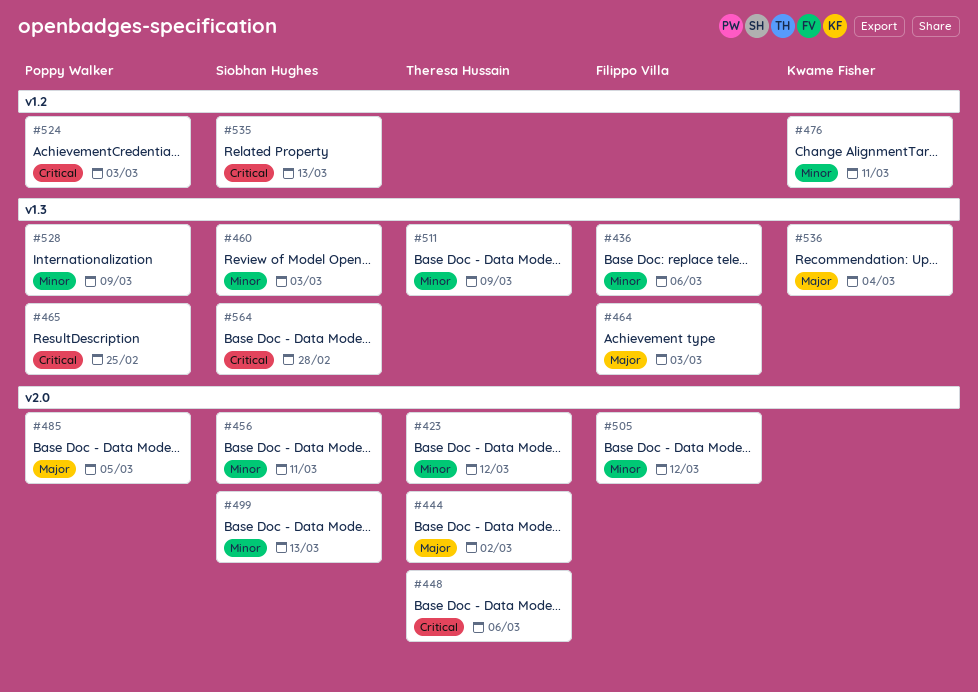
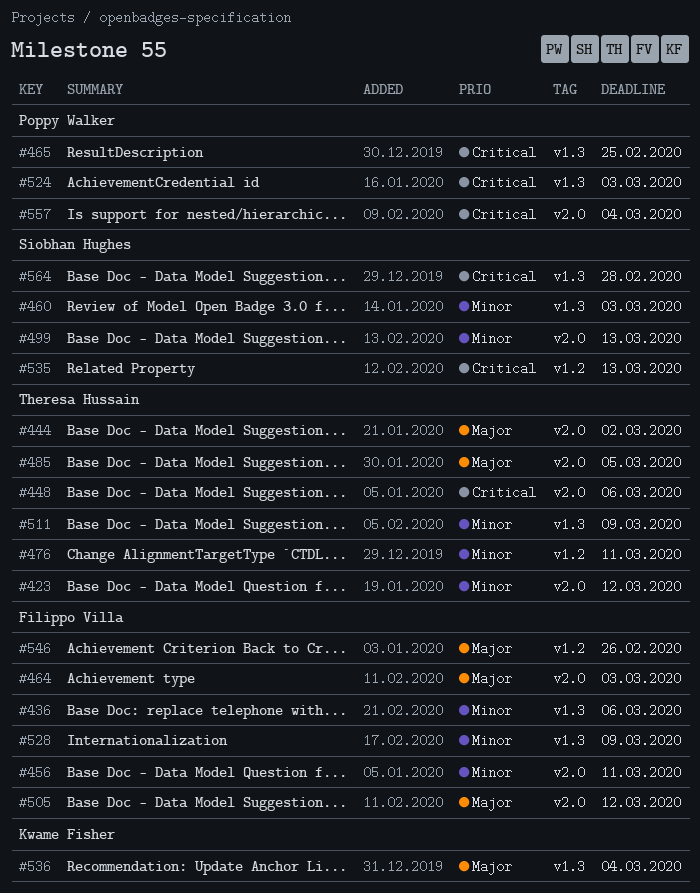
#456, owner: Siobhan Hughes -> Filippo Villa
#464, label: v1.3 -> v2.0
#476, owner: Kwame Fisher -> Theresa Hussain
#485, owner: Poppy Walker -> Theresa Hussain
#505, priority: Minor -> Major
#524, label: v1.2 -> v1.3
#528, owner: Poppy Walker -> Filippo Villa
#546: none -> present
#557: none -> present

